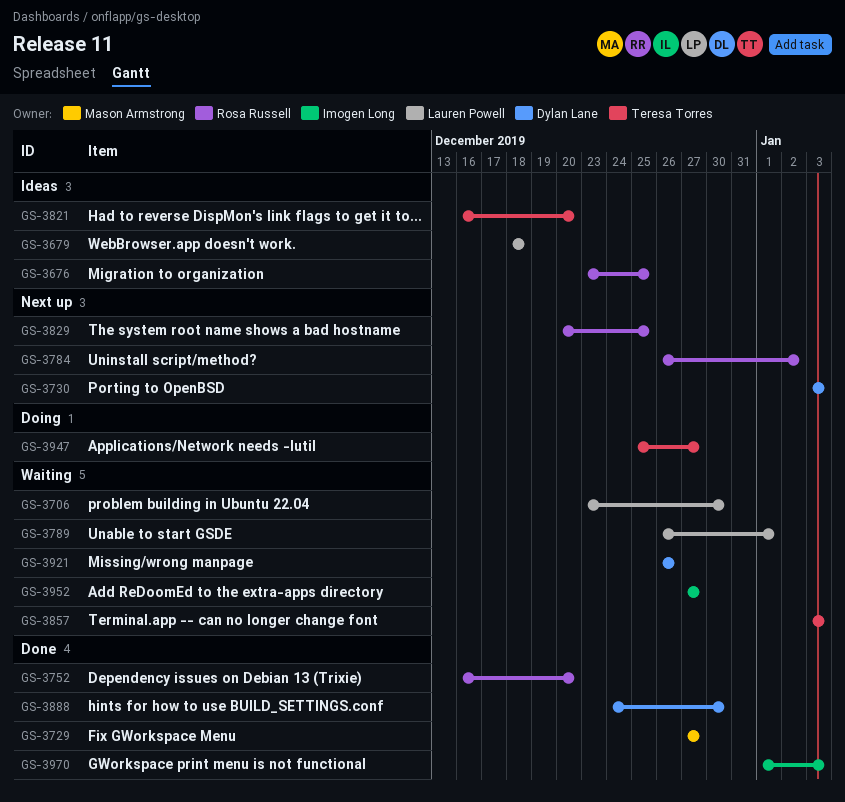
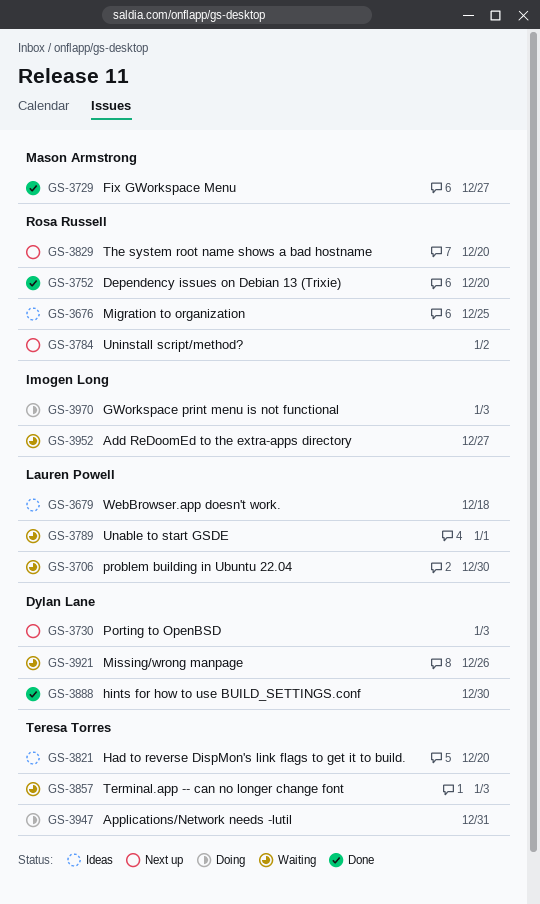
GS-3829, due: Dec 25 -> Dec 20
GS-3947, due: Dec 27 -> Dec 31
GS-3970, status: Done -> Doing

